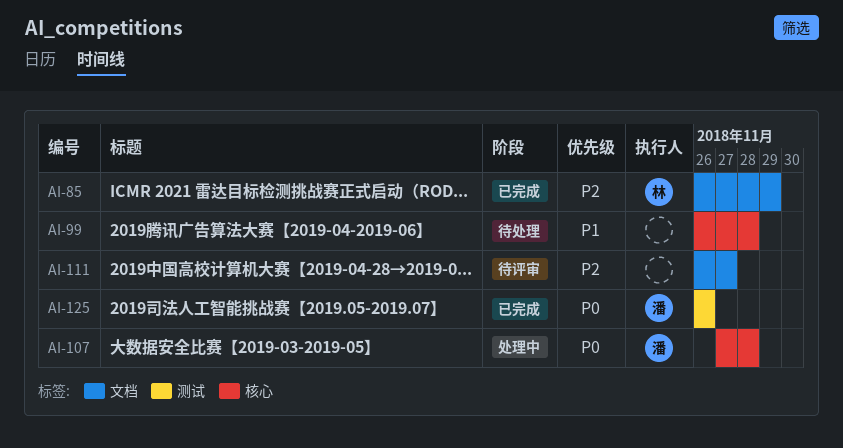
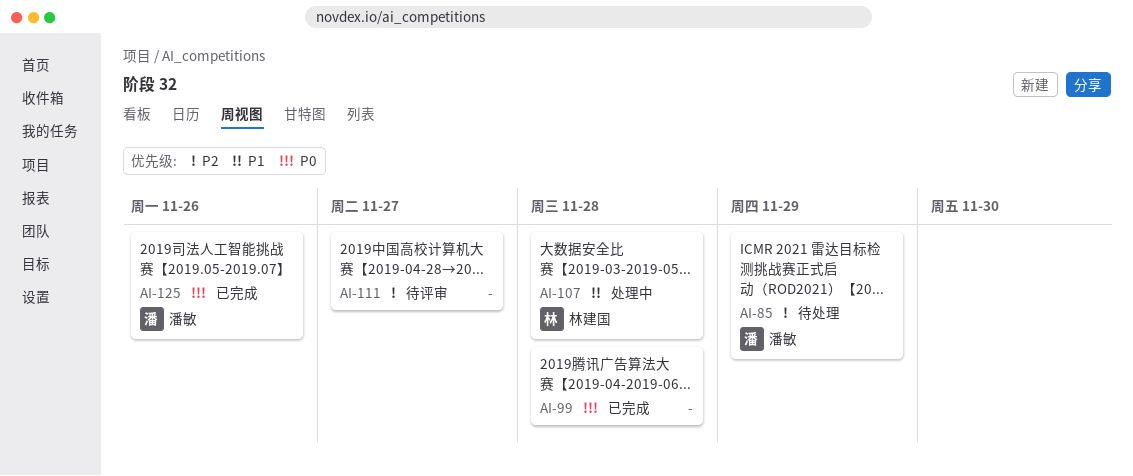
AI-85, status: 已完成 -> 待处理
AI-85, owner: 林建国 -> 潘敏
AI-99, status: 待处理 -> 已完成
AI-99, priority: P1 -> P0
AI-107, owner: 潘敏 -> 林建国
AI-107, priority: P0 -> P1

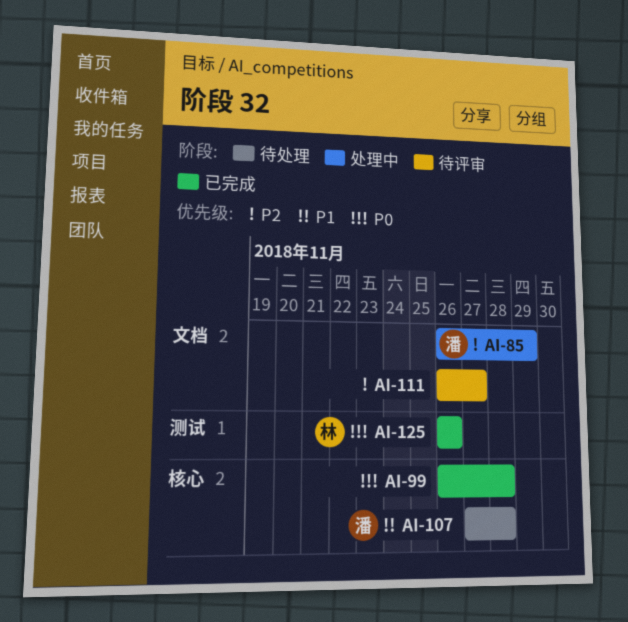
AI-85, status: 待处理 -> 处理中
AI-107, status: 处理中 -> 待处理
AI-107, owner: 林建国 -> 潘敏
AI-125, owner: 潘敏 -> 林建国

